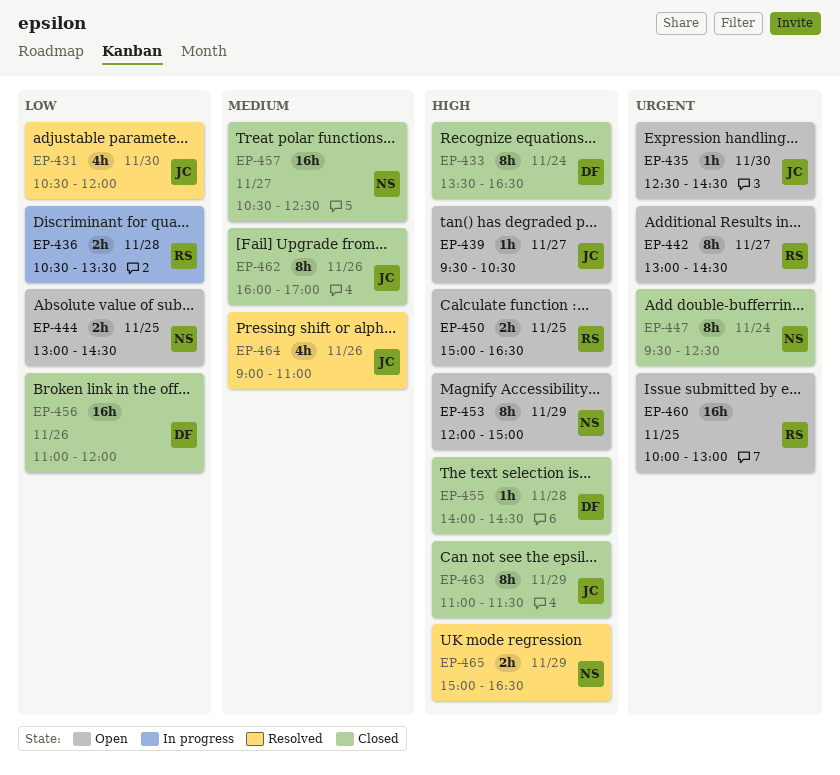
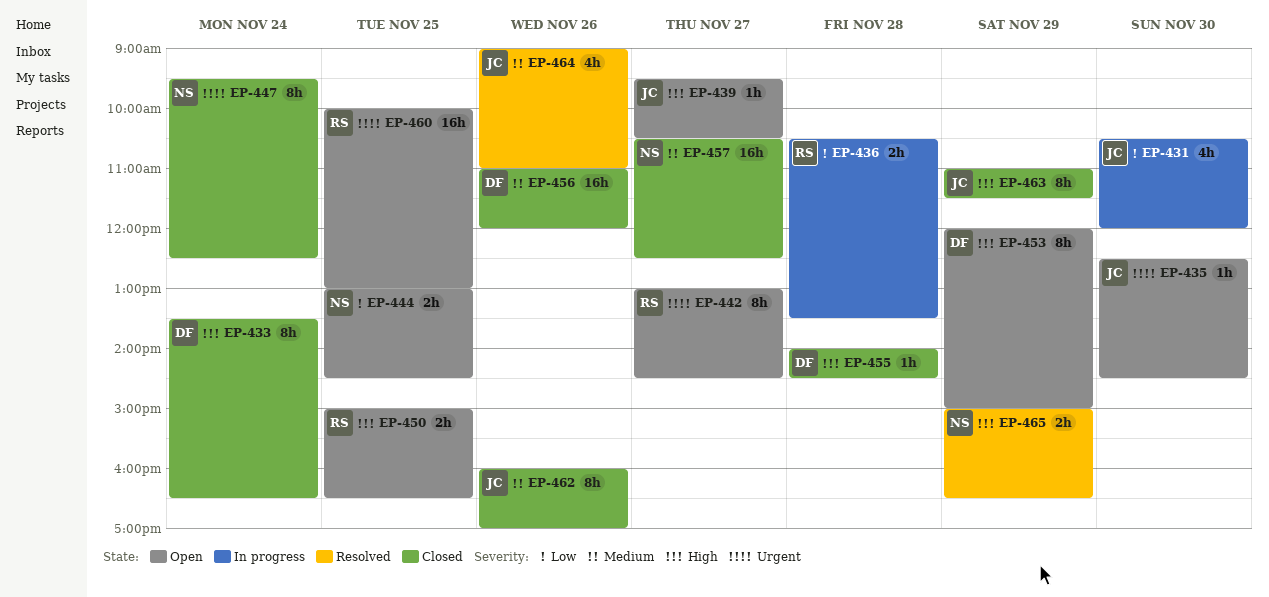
EP-431, status: Resolved -> In progress
EP-453, owner: NS -> DF
EP-456, priority: Low -> Medium

